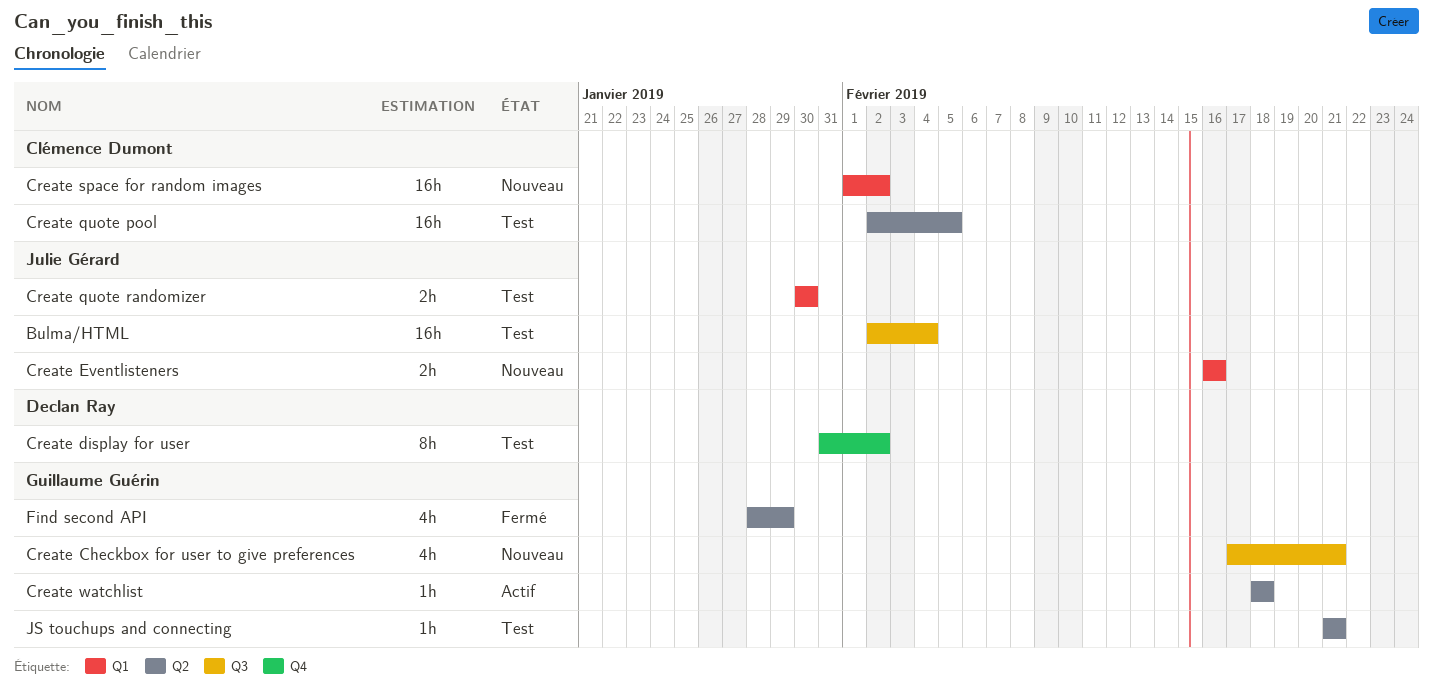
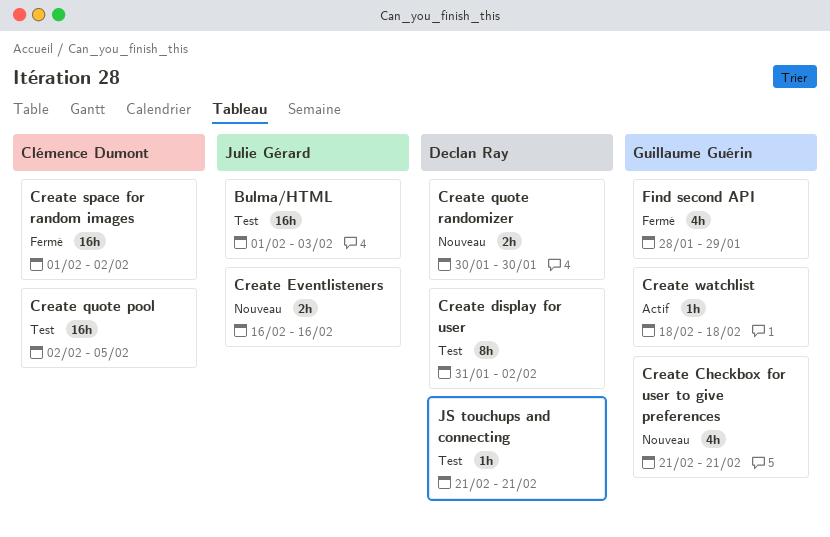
Bulma/HTML, start: Feb 2 -> Feb 1
Bulma/HTML, due: Feb 4 -> Feb 3
Create Checkbox for user to give preferences, start: Feb 17 -> Feb 21
Create quote randomizer, status: Test -> Nouveau
Create quote randomizer, owner: Julie Gérard -> Declan Ray
Create space for random images, status: Nouveau -> Fermé
JS touchups and connecting, owner: Guillaume Guérin -> Declan Ray

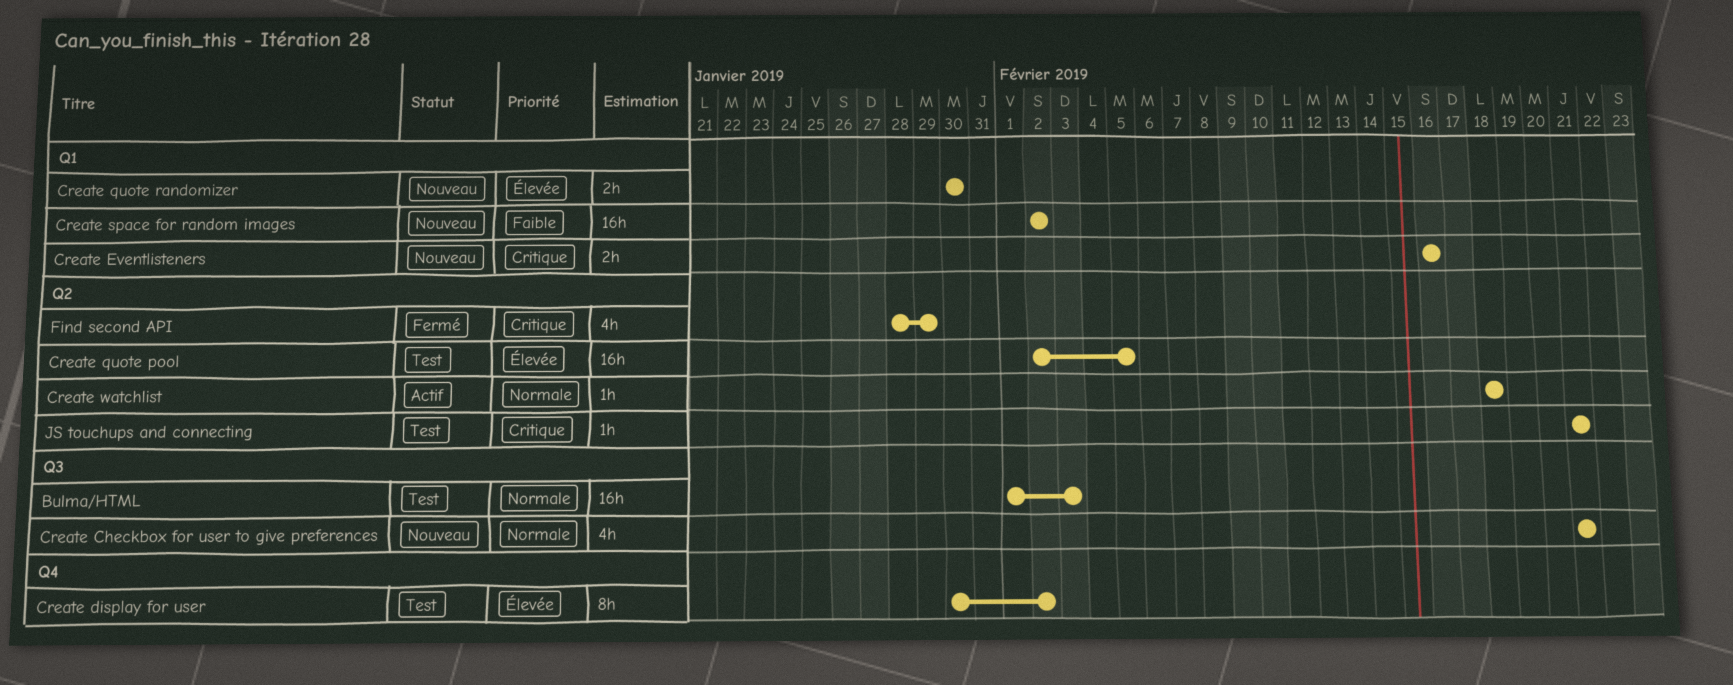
Create display for user, start: Jan 31 -> Jan 30
Create space for random images, status: Fermé -> Nouveau
Create space for random images, start: Feb 1 -> Feb 2

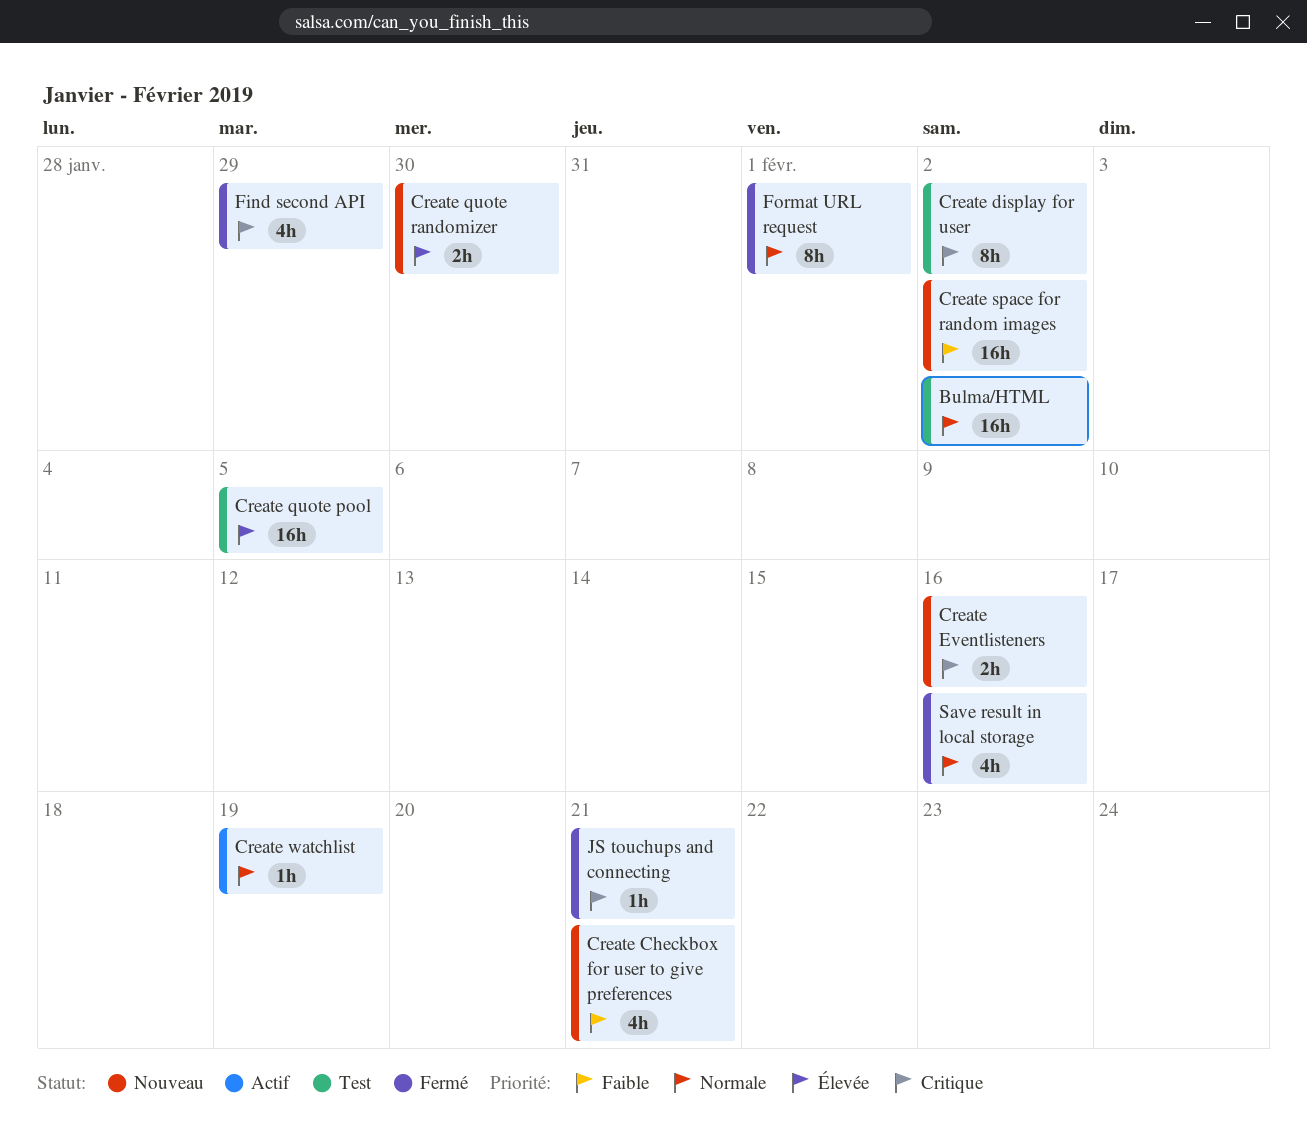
Bulma/HTML, due: Feb 3 -> Feb 2
Create Checkbox for user to give preferences, priority: Normale -> Faible
Create display for user, priority: Élevée -> Critique
Create watchlist, due: Feb 18 -> Feb 19
Format URL request: none -> present
JS touchups and connecting, status: Test -> Fermé
Save result in local storage: none -> present

